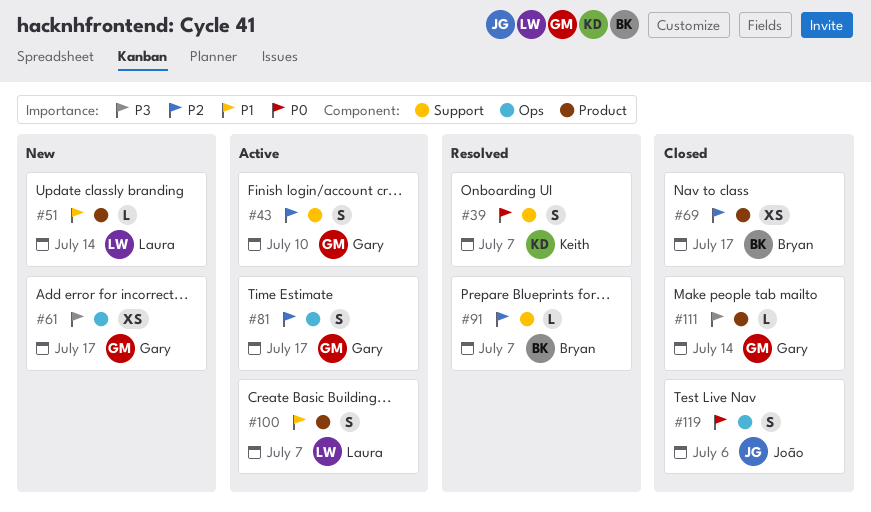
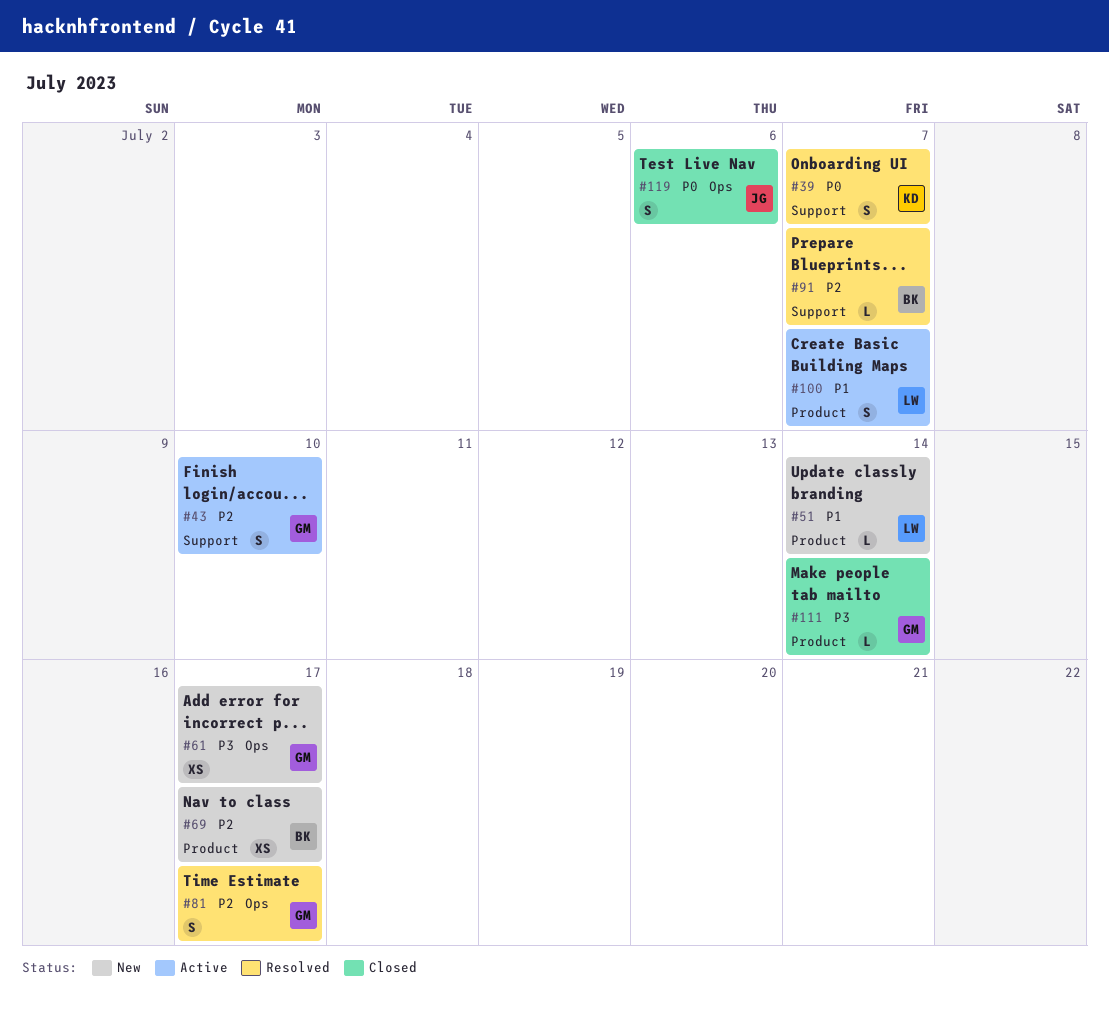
#69, status: Closed -> New
#81, status: Active -> Resolved

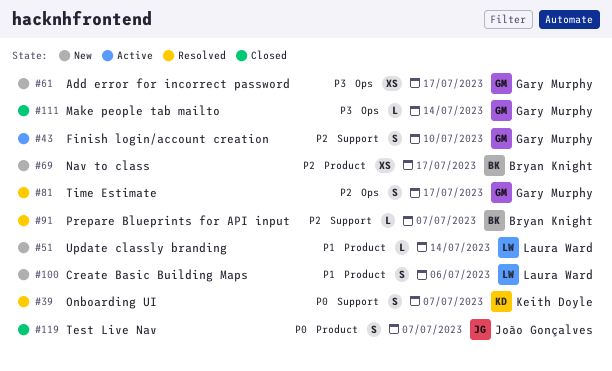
#100, status: Active -> New
#100, due: Jul 7 -> Jul 6
#111, label: Product -> Ops
#119, label: Ops -> Product
#119, due: Jul 6 -> Jul 7

